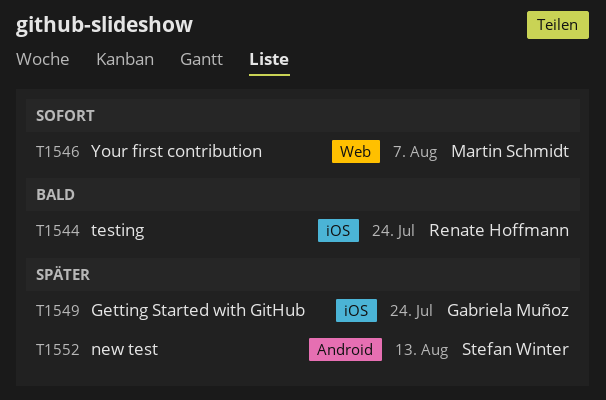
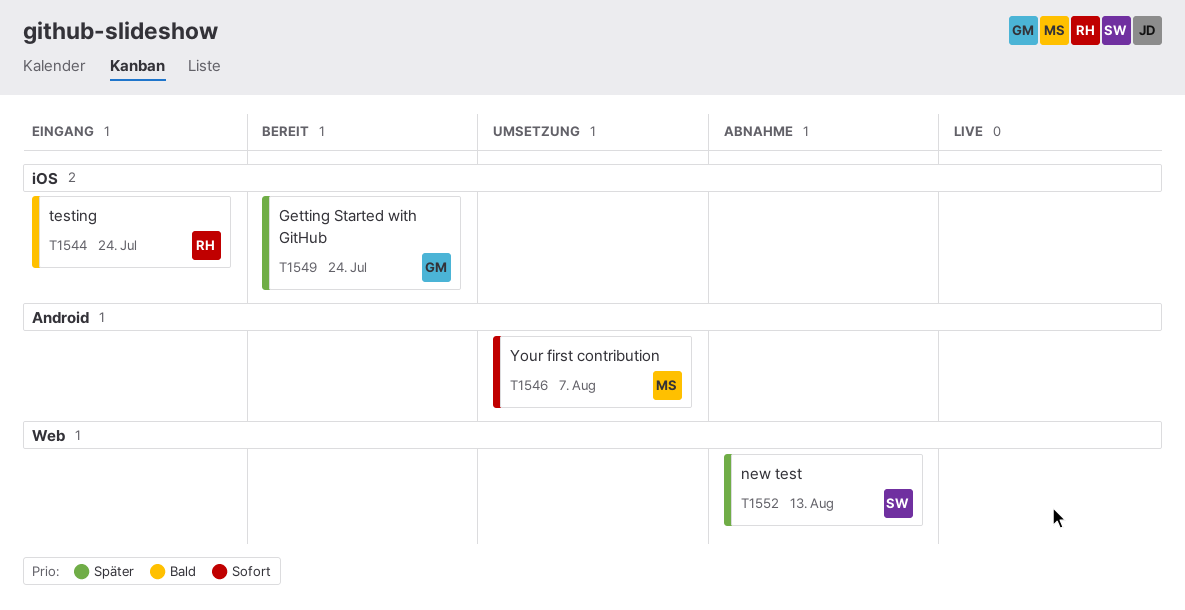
T1546, label: Web -> Android
T1552, label: Android -> Web

